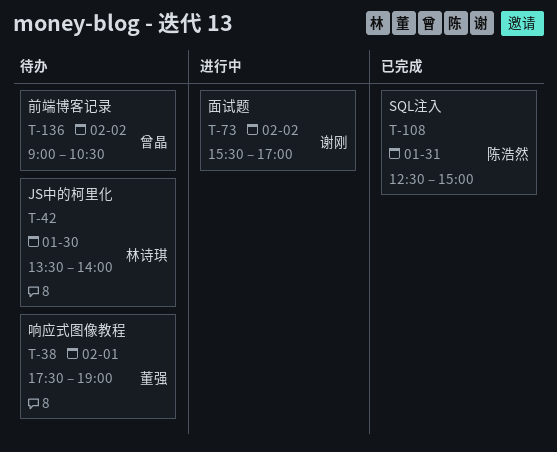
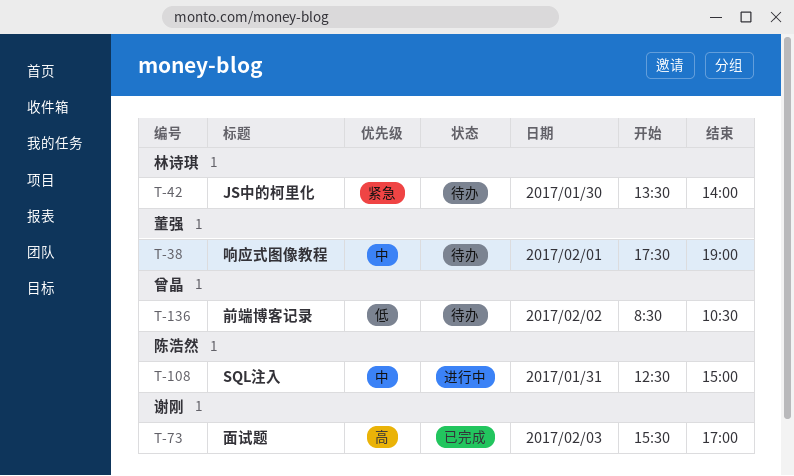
T-73, status: 进行中 -> 已完成
T-73, day: Feb 2 -> Feb 3
T-108, status: 已完成 -> 进行中
T-136, begins: 09:00 -> 08:30

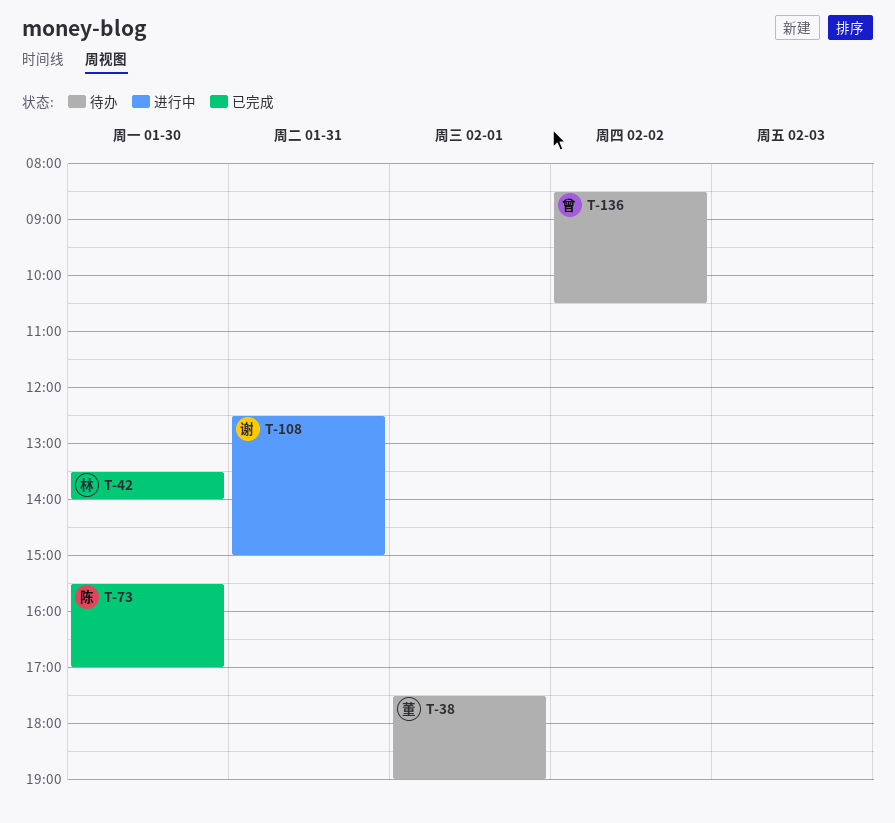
T-42, status: 待办 -> 已完成
T-73, owner: 谢刚 -> 陈浩然
T-73, day: Feb 3 -> Jan 30
T-108, owner: 陈浩然 -> 谢刚

